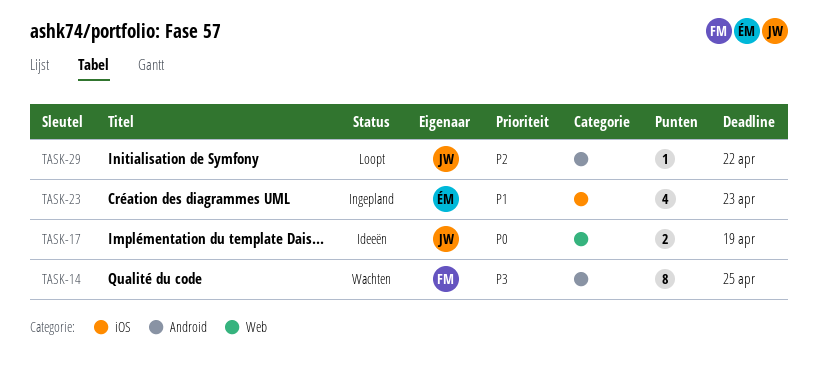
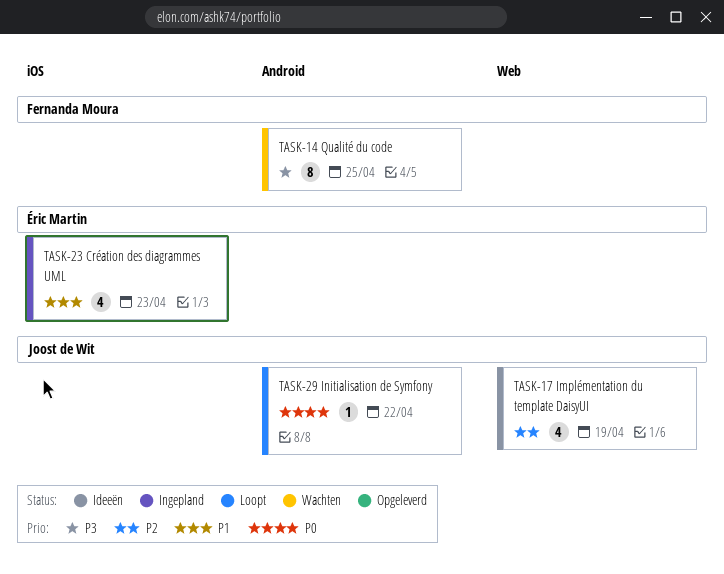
TASK-17, priority: P0 -> P2
TASK-17, estimate: 2 -> 4
TASK-29, priority: P2 -> P0

